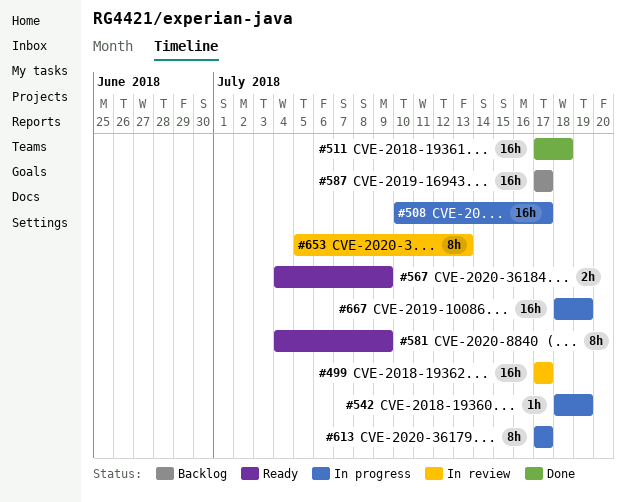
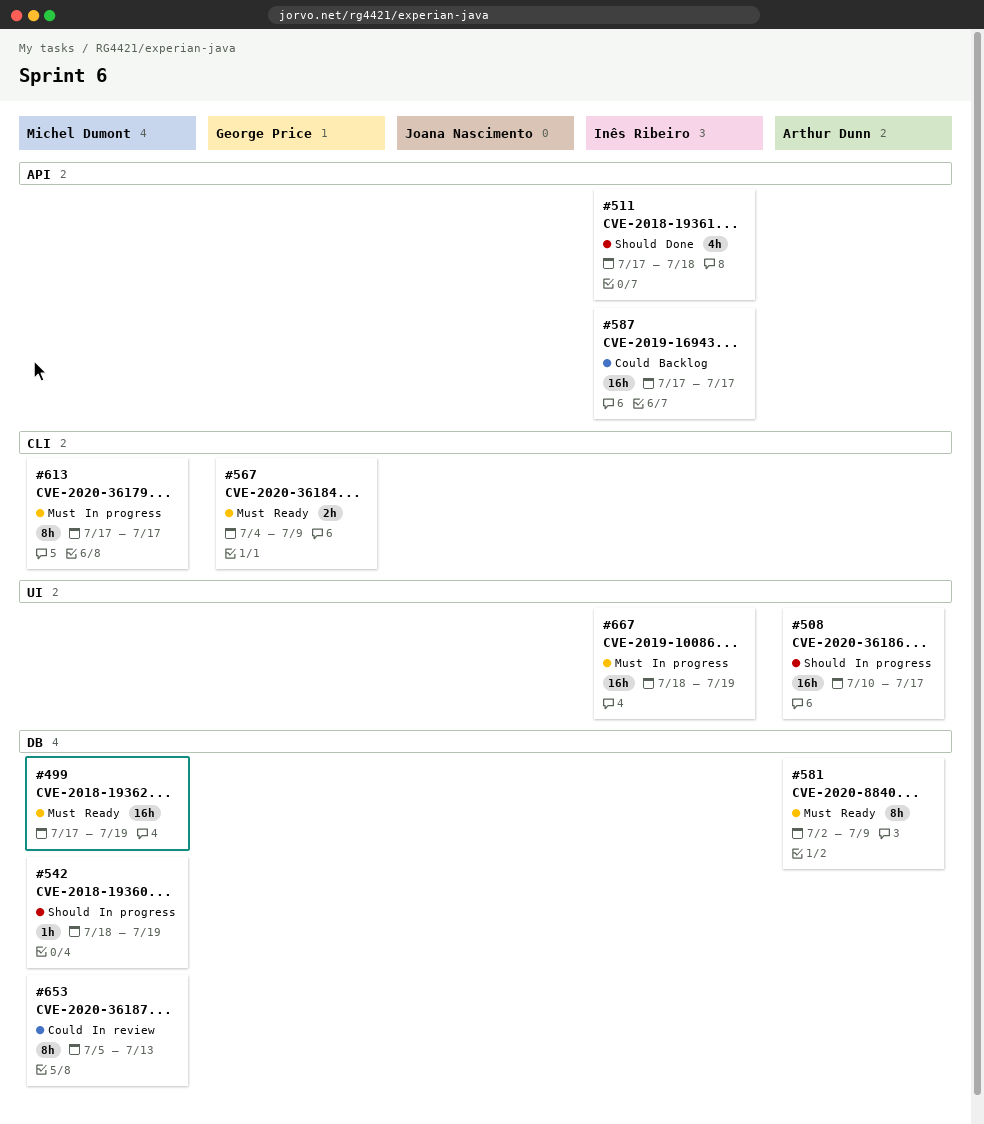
#499, status: In review -> Ready
#499, due: Jul 17 -> Jul 19
#511, estimate: 16h -> 4h
#581, start: Jul 4 -> Jul 2

